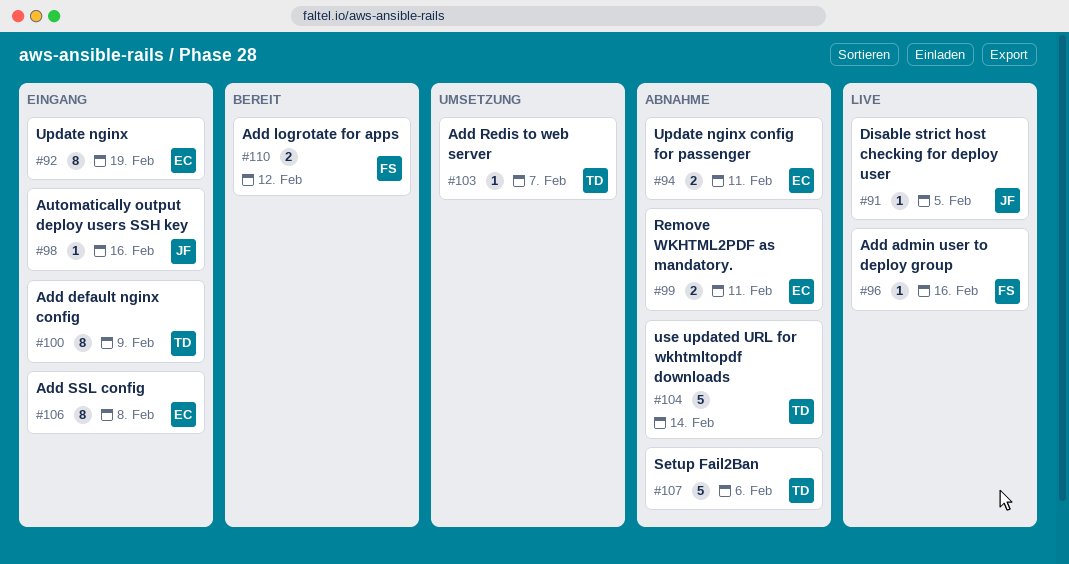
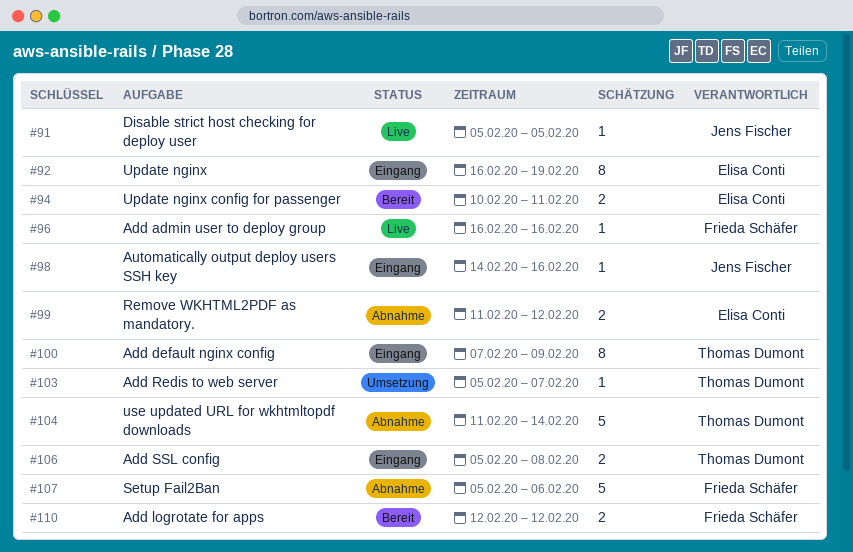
#94, status: Abnahme -> Bereit
#99, due: Feb 11 -> Feb 12
#106, owner: Elisa Conti -> Thomas Dumont
#106, estimate: 8 -> 2
#107, owner: Thomas Dumont -> Frieda Schäfer

